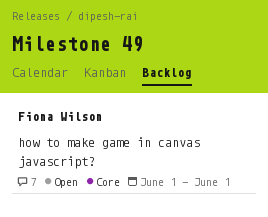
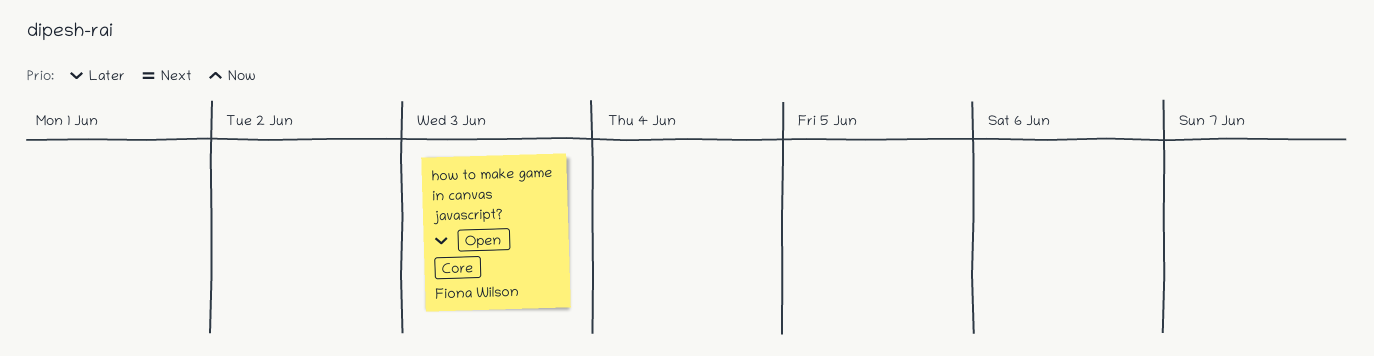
how to make game in canvas javascript?, due: Jun 1 -> Jun 3

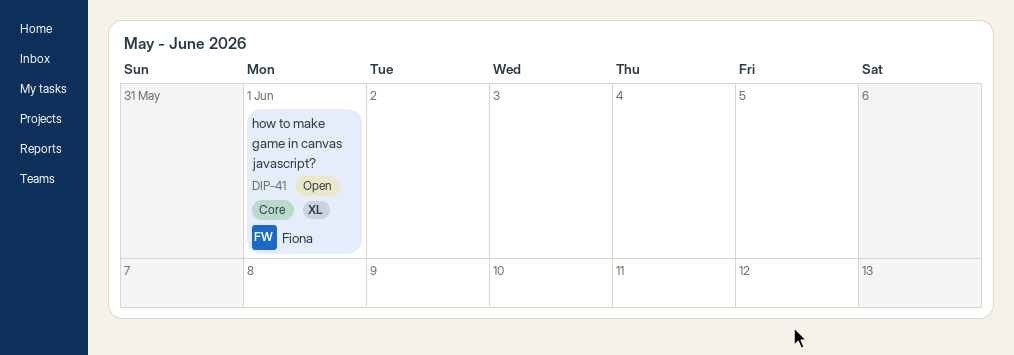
how to make game in canvas javascript?, due: Jun 3 -> Jun 1

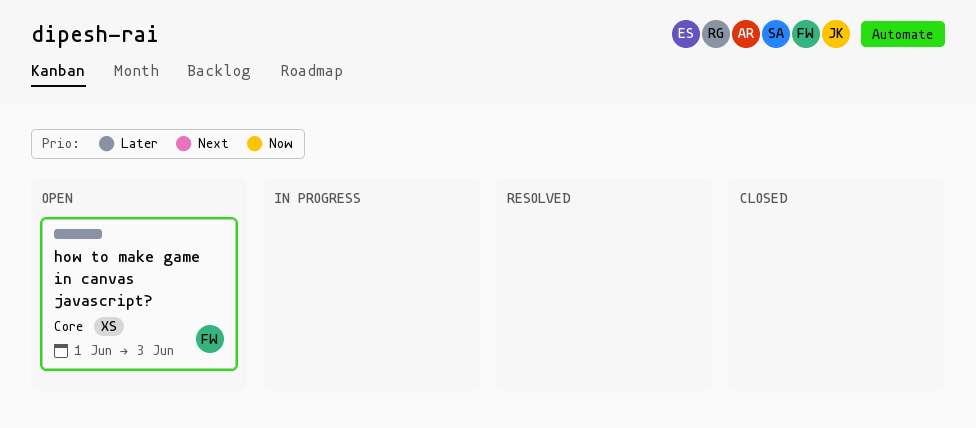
how to make game in canvas javascript?, estimate: XL -> XS
how to make game in canvas javascript?, due: Jun 1 -> Jun 3

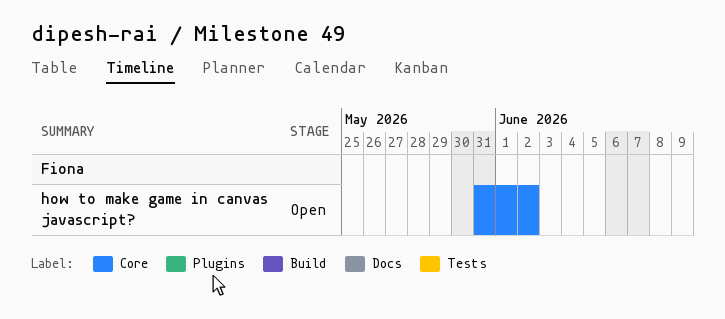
how to make game in canvas javascript?, start: Jun 1 -> May 31
how to make game in canvas javascript?, due: Jun 3 -> Jun 2

